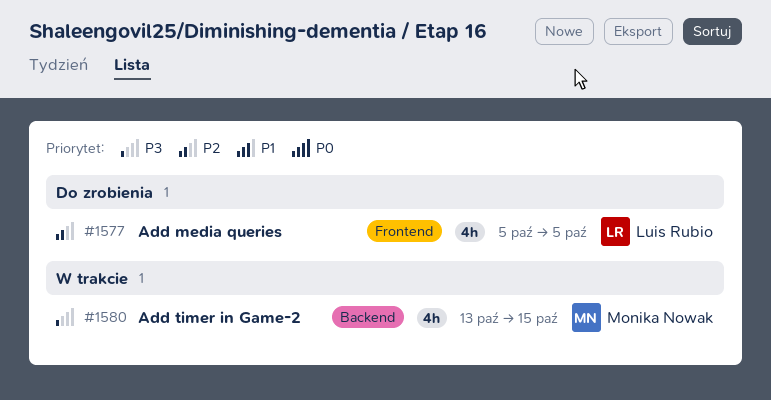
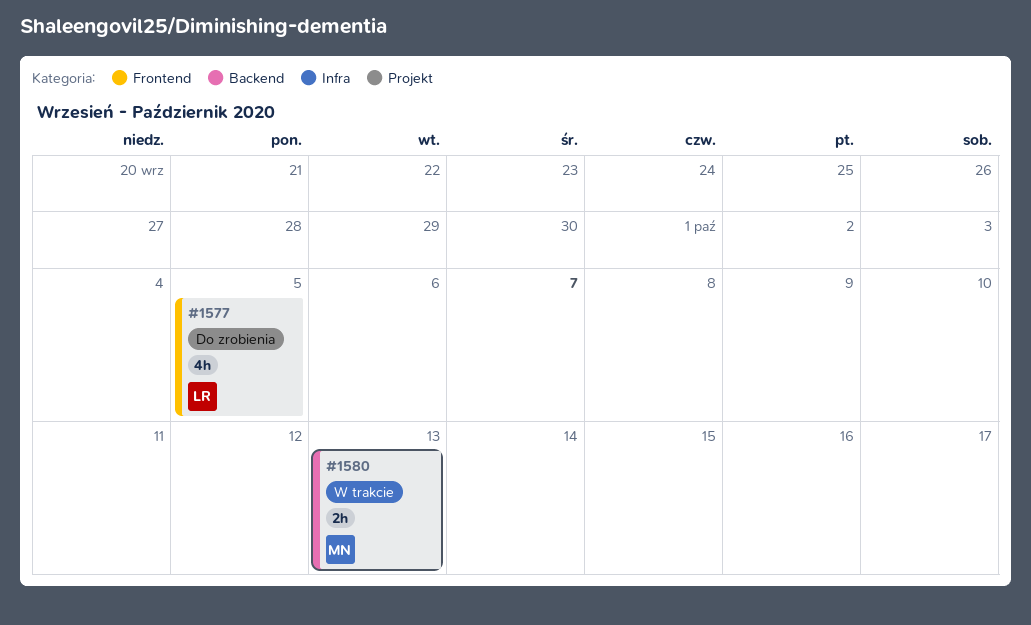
#1580, estimate: 4h -> 2h
#1580, due: Oct 15 -> Oct 13

